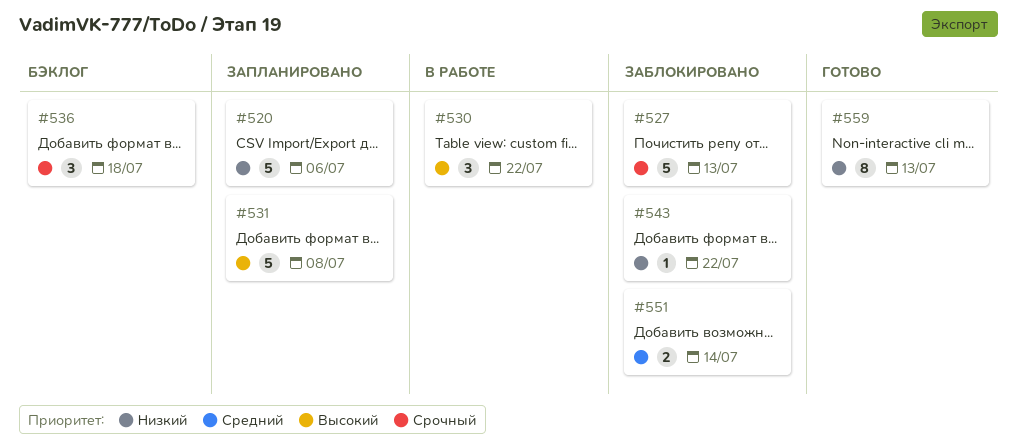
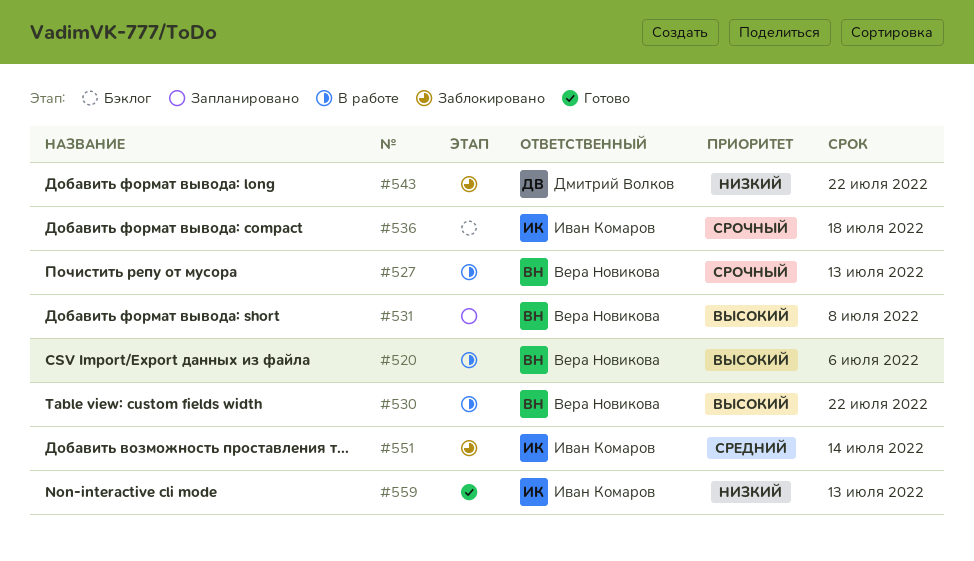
#520, status: Запланировано -> В работе
#520, priority: Низкий -> Высокий
#527, status: Заблокировано -> В работе

